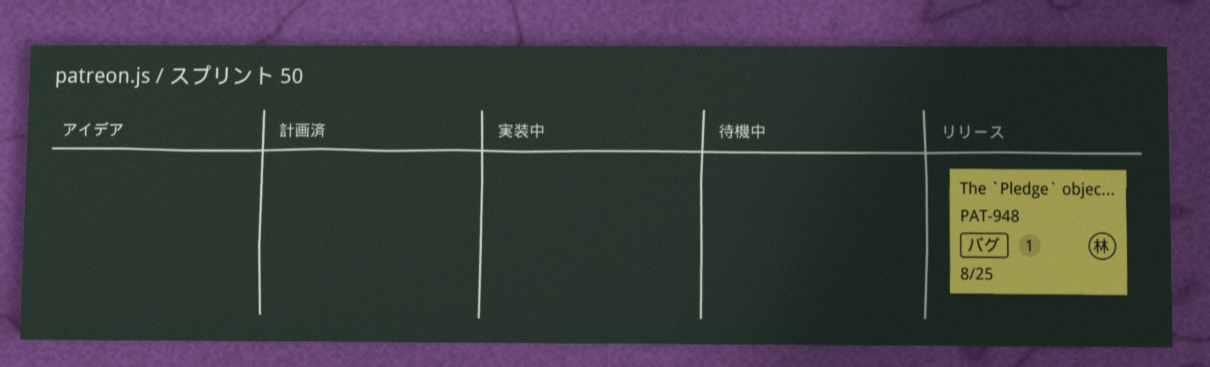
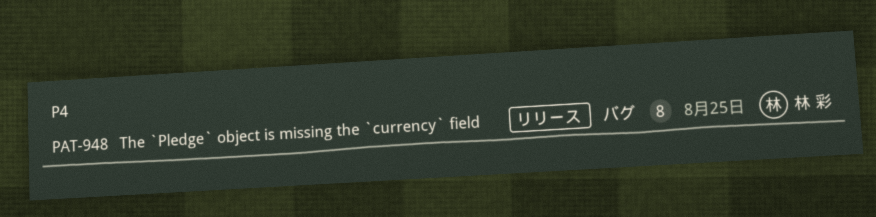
PAT-948, estimate: 1 -> 8

